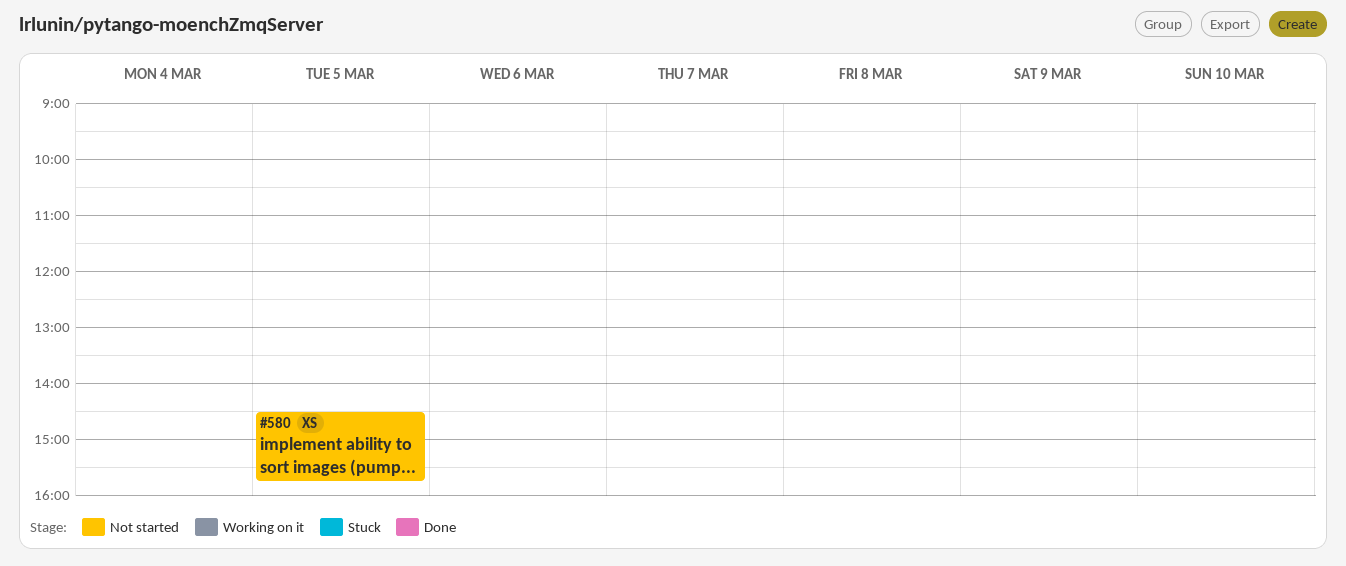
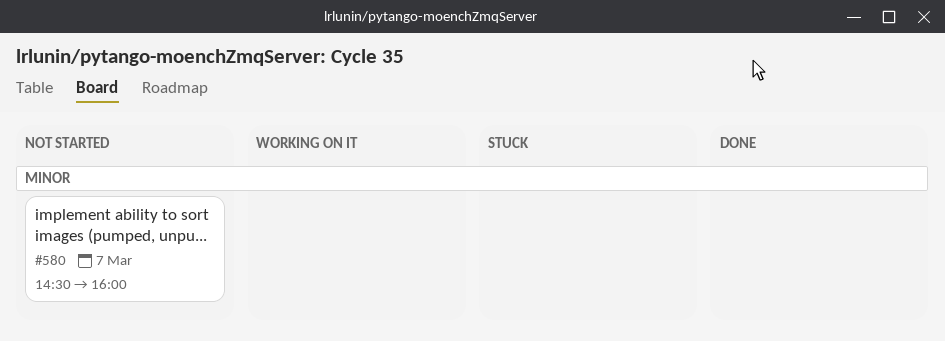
#580, day: Mar 5 -> Mar 7
#580, ends: 15:45 -> 16:00

